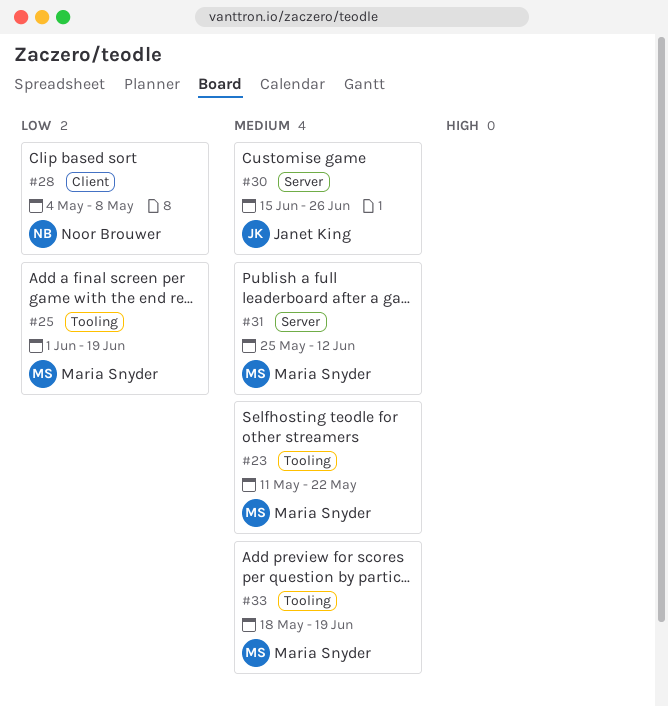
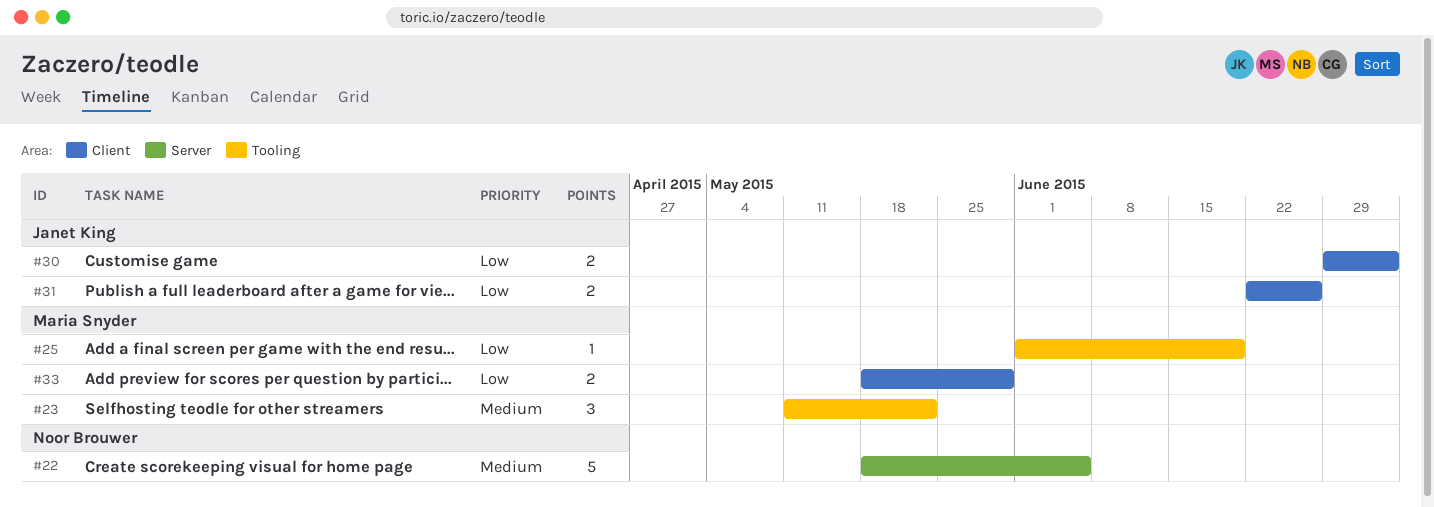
#22: none -> present
#28: present -> none
#30, priority: Medium -> Low
#30, label: Server -> Client
#30, start: Jun 15 -> Jun 29
#30, due: Jun 26 -> Jul 3
#31, owner: Maria Snyder -> Janet King
#31, priority: Medium -> Low
#31, label: Server -> Client
#31, start: May 25 -> Jun 22
#31, due: Jun 12 -> Jun 26
#33, priority: Medium -> Low
#33, label: Tooling -> Client
#33, due: Jun 19 -> May 29

